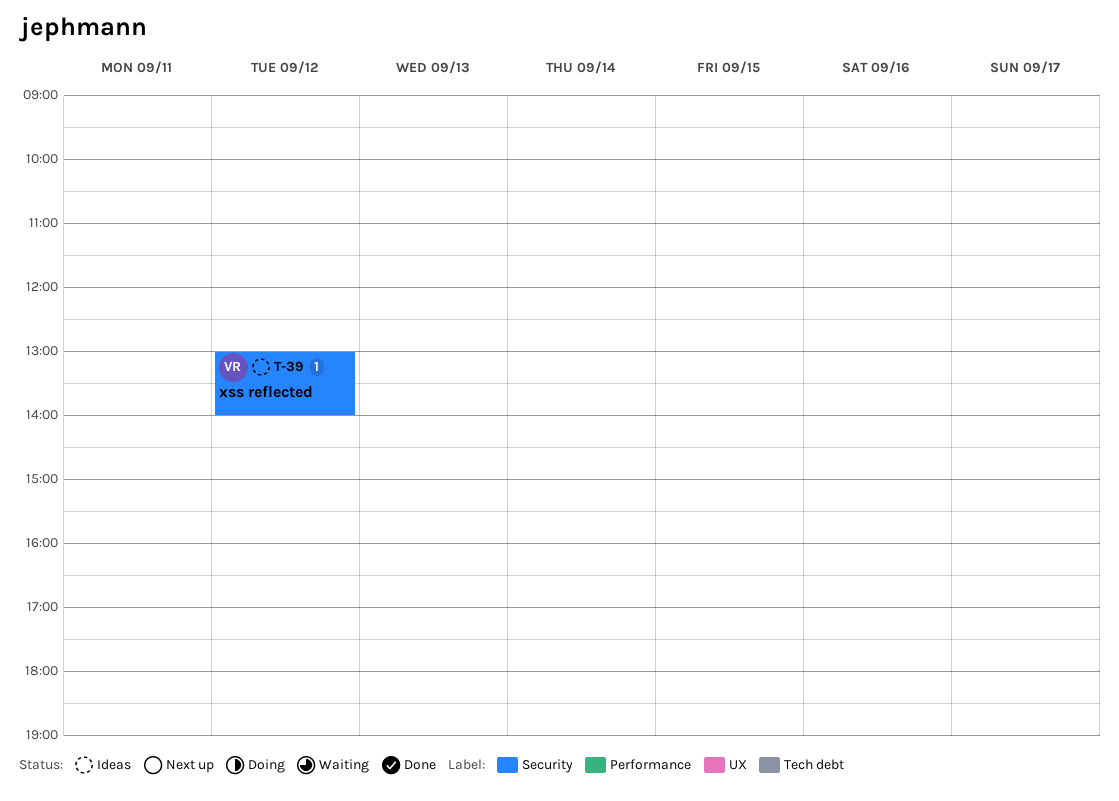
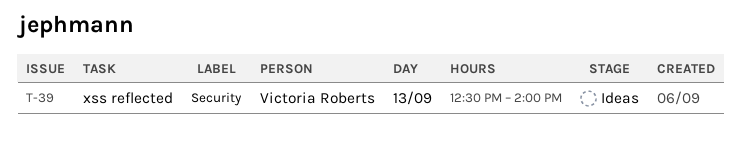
T-39, day: Sep 12 -> Sep 13
T-39, begins: 13:00 -> 12:30

